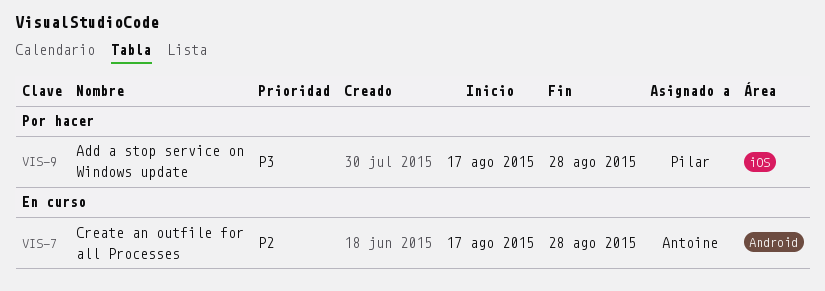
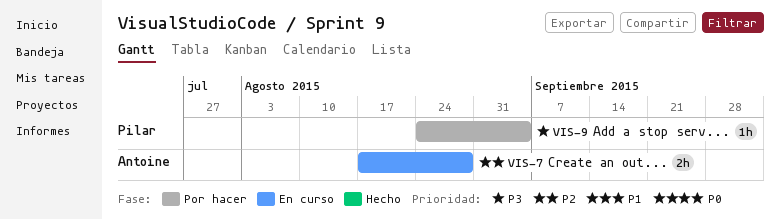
VIS-9, start: Aug 17 -> Aug 24
VIS-9, due: Aug 28 -> Sep 4

